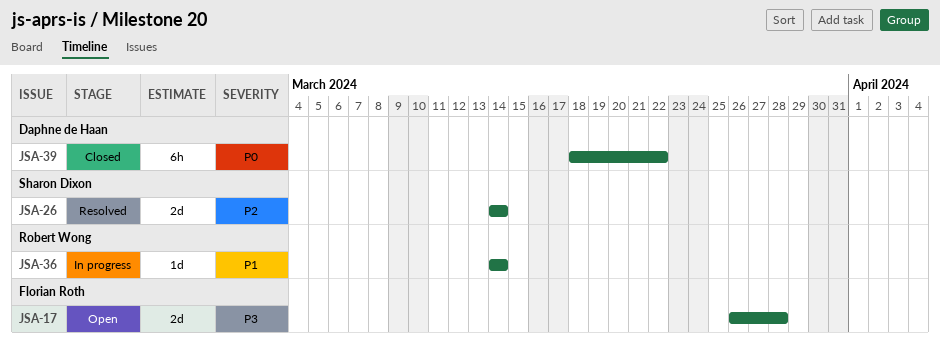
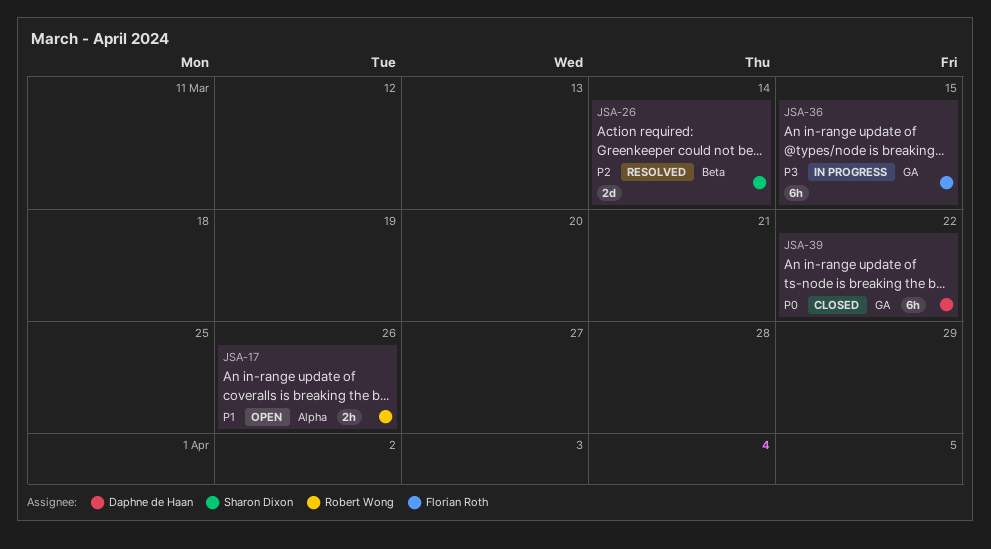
JSA-17, owner: Florian Roth -> Robert Wong
JSA-17, priority: P3 -> P1
JSA-17, estimate: 2d -> 2h
JSA-17, due: Mar 28 -> Mar 26
JSA-36, owner: Robert Wong -> Florian Roth
JSA-36, priority: P1 -> P3
JSA-36, estimate: 1d -> 6h
JSA-36, due: Mar 14 -> Mar 15

